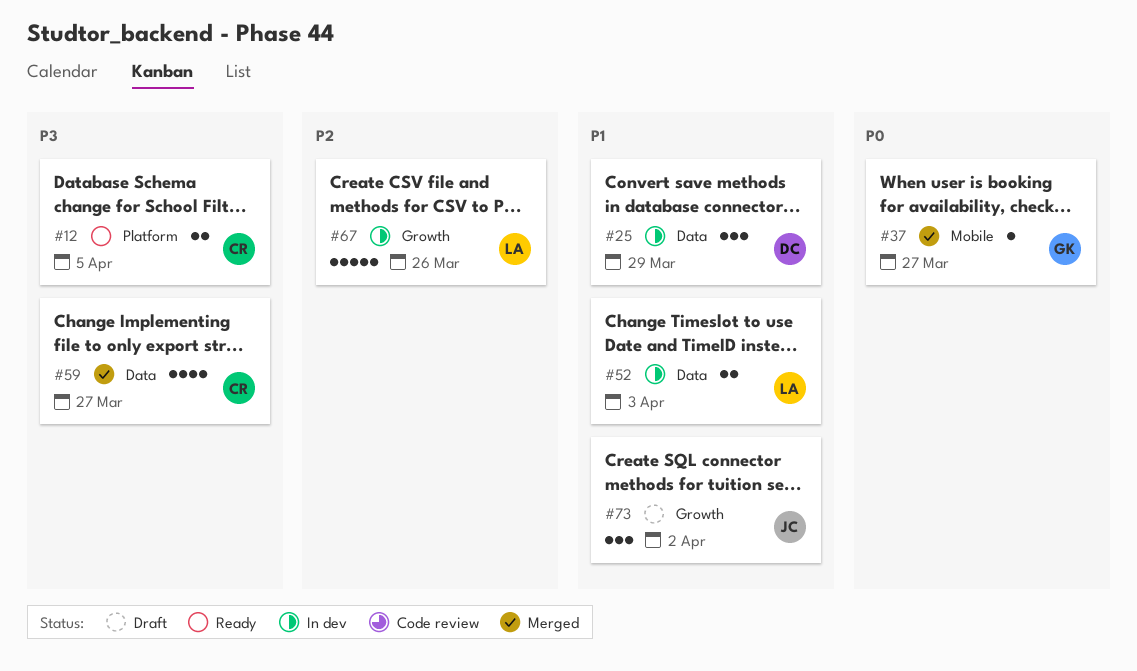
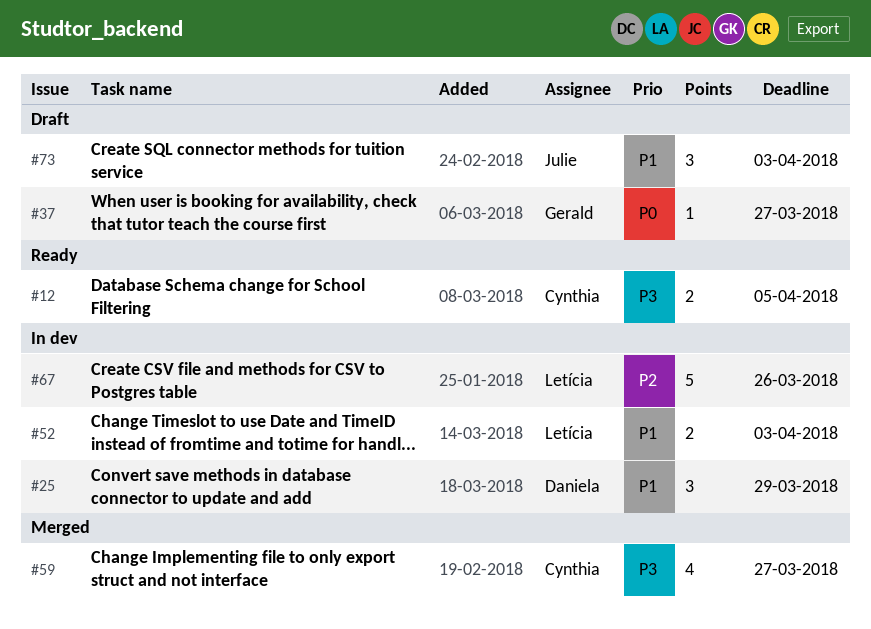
#37, status: Merged -> Draft
#73, due: Apr 2 -> Apr 3

